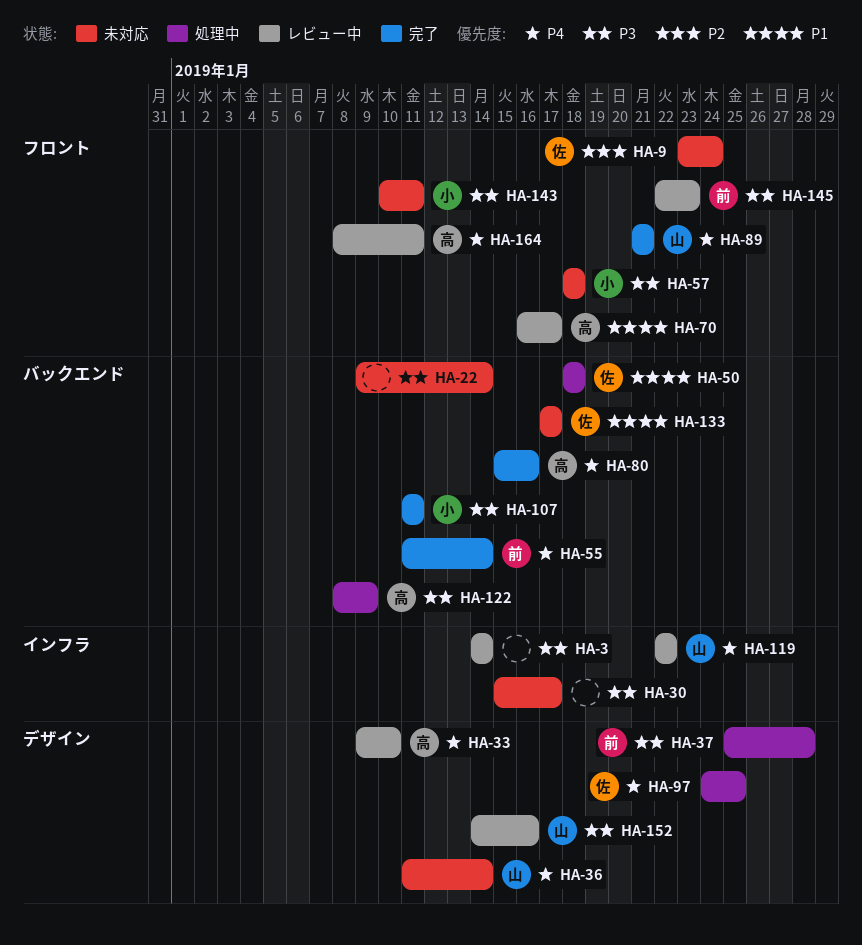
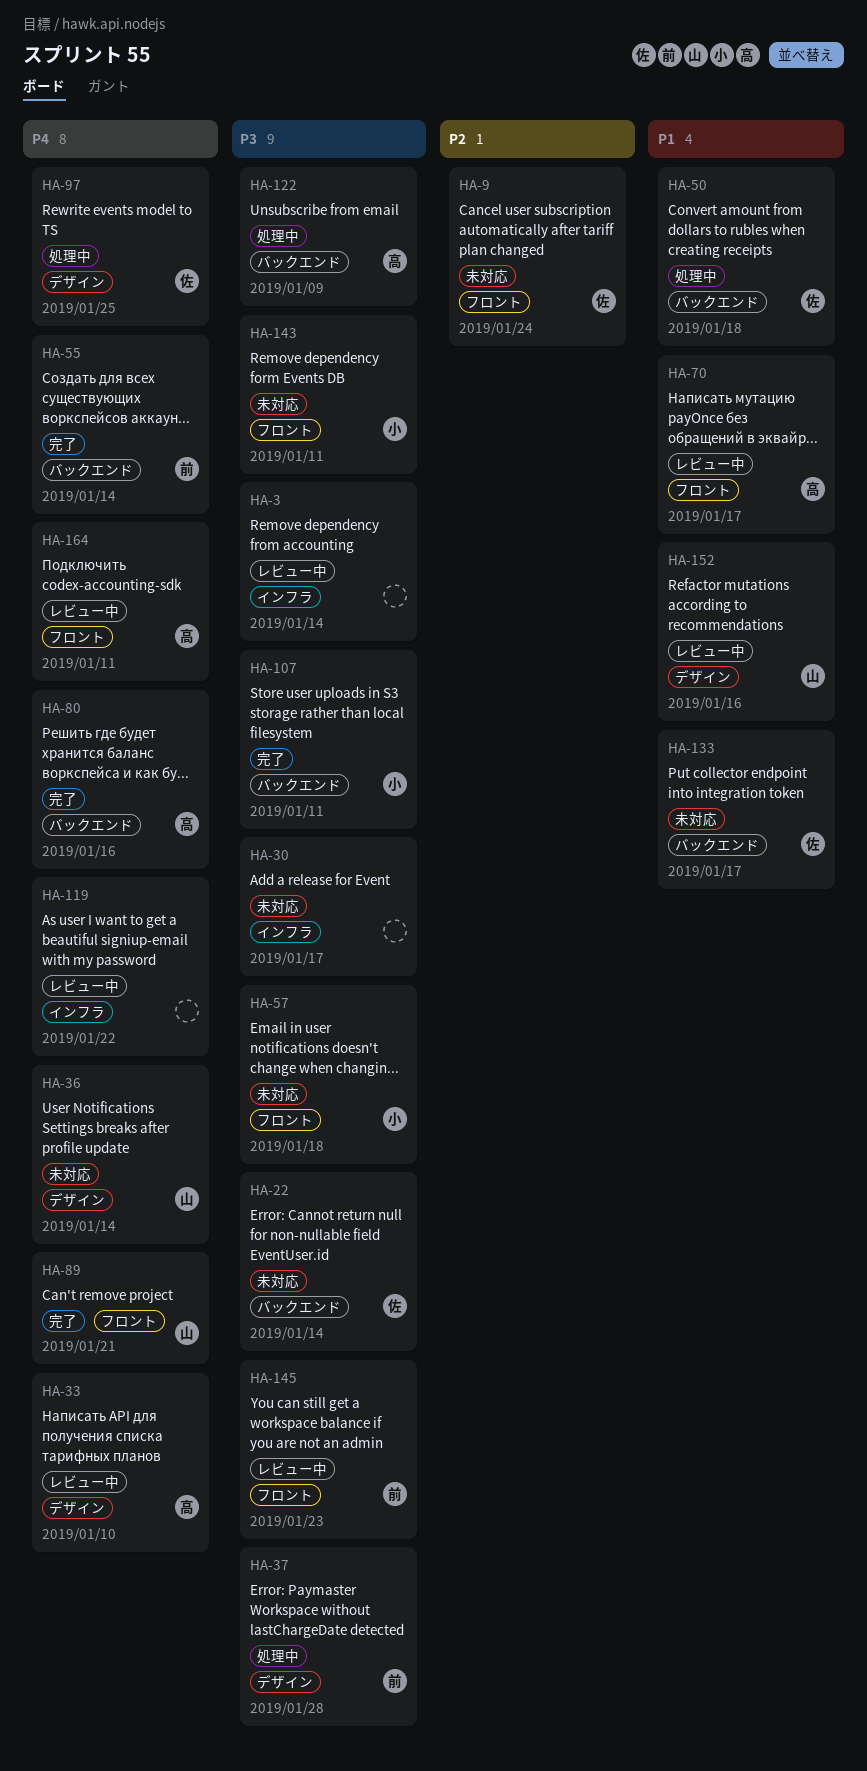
HA-22, owner: none -> 佐
HA-119, owner: 山 -> none
HA-152, priority: P3 -> P1

